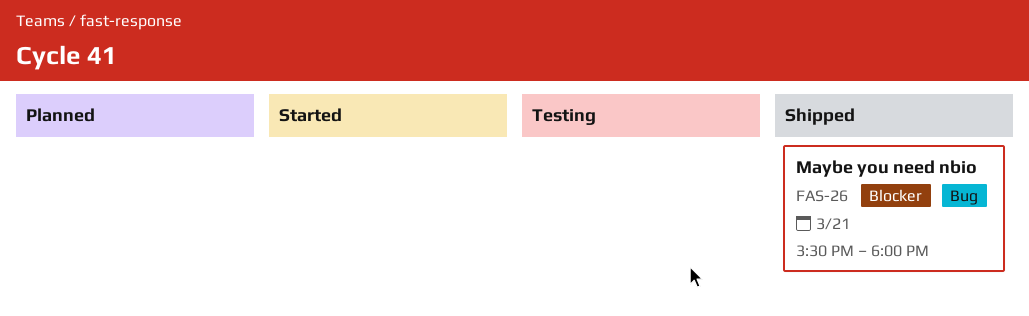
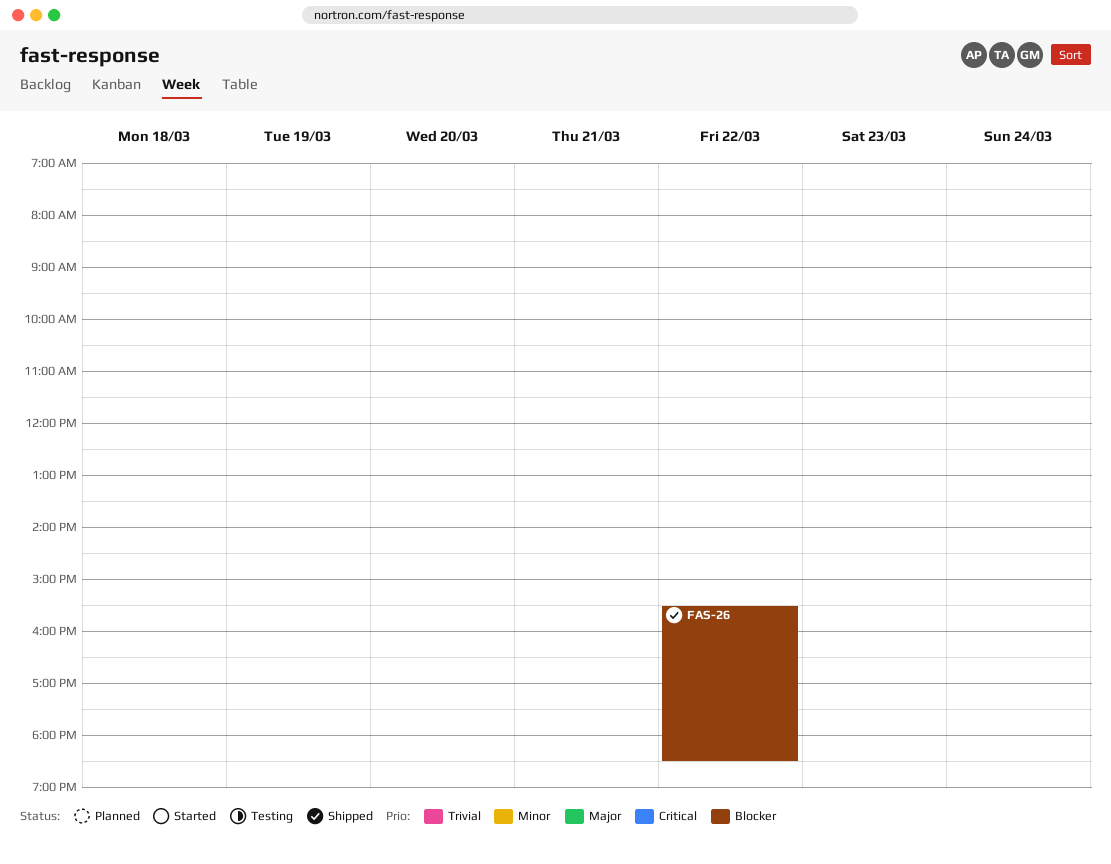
FAS-26, day: Mar 21 -> Mar 22
FAS-26, ends: 18:00 -> 18:30

